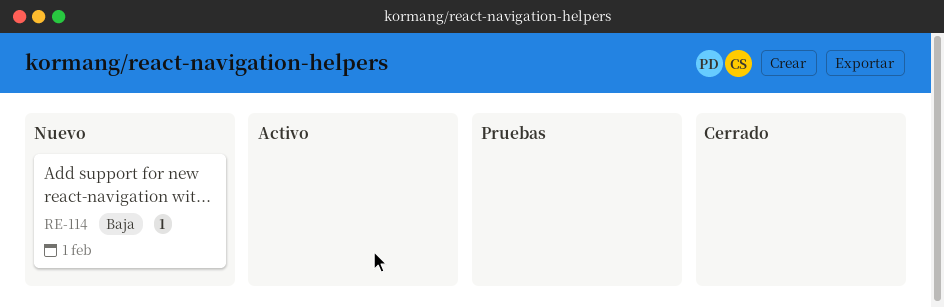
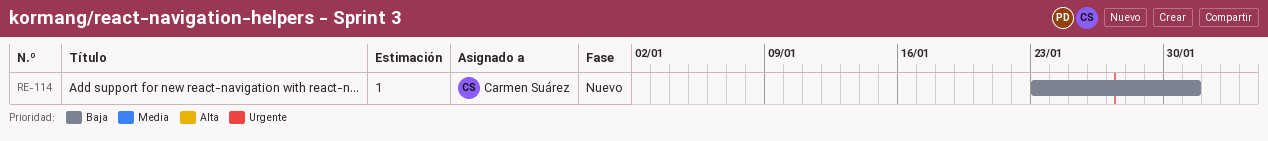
RE-114, due: Feb 1 -> Jan 31

